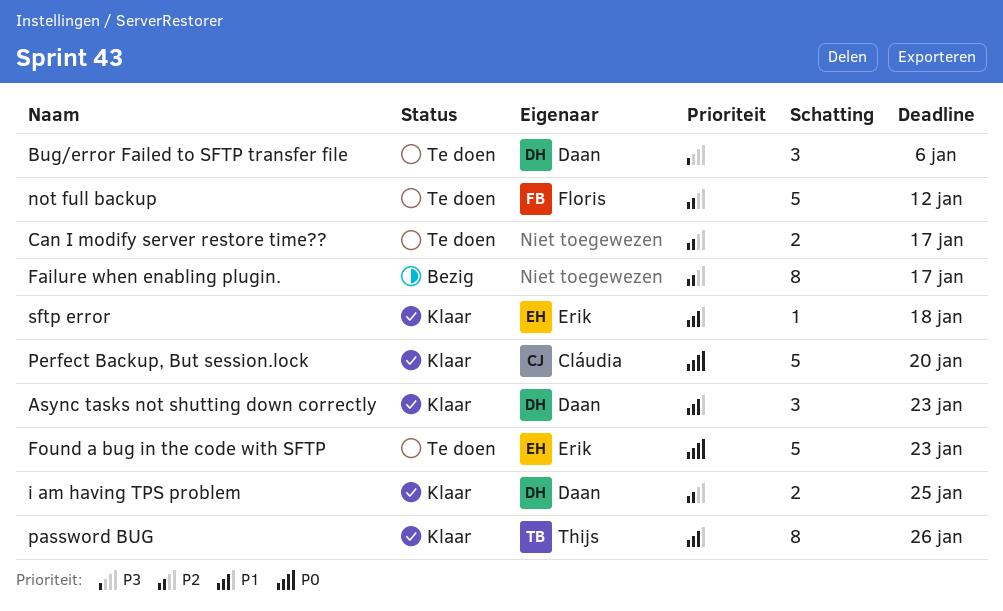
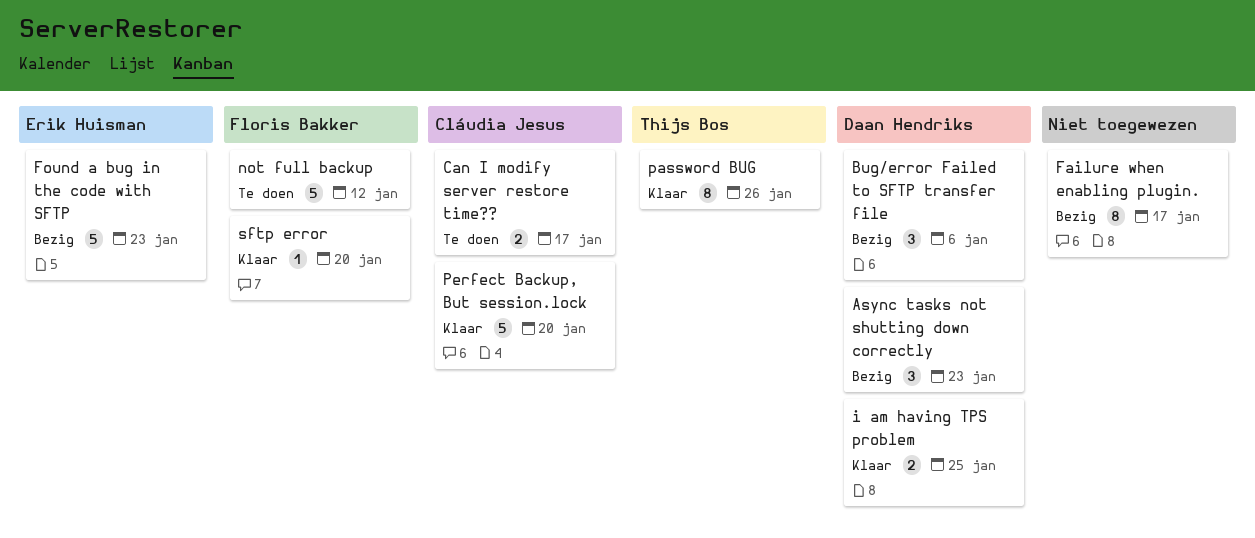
Async tasks not shutting down correctly, status: Klaar -> Bezig
Bug/error Failed to SFTP transfer file, status: Te doen -> Bezig
Can I modify server restore time??, owner: none -> Cláudia Jesus
Found a bug in the code with SFTP, status: Te doen -> Bezig
sftp error, owner: Erik Huisman -> Floris Bakker
sftp error, due: Jan 18 -> Jan 20

